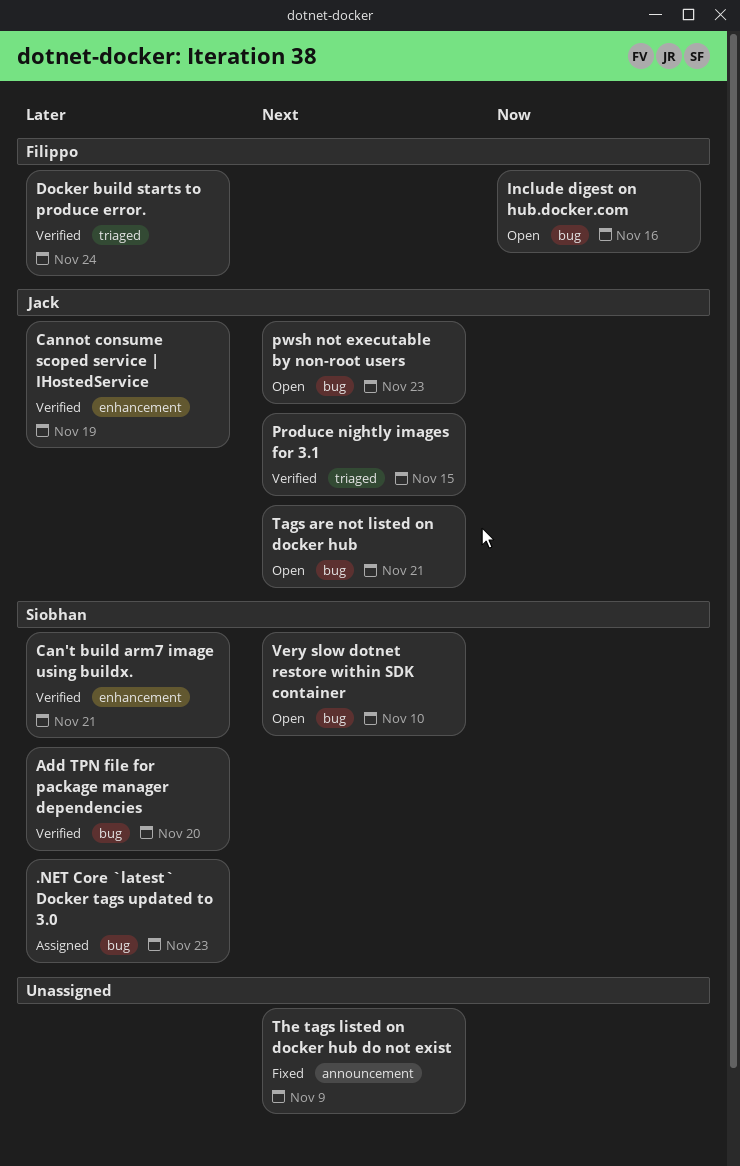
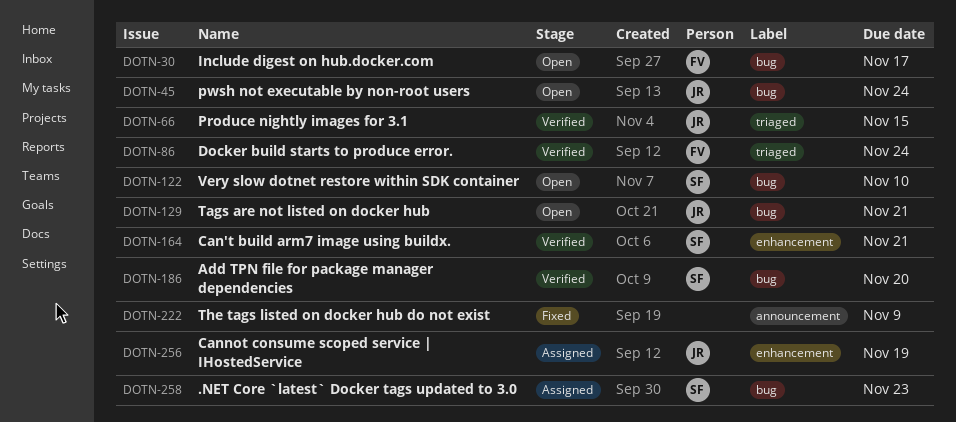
Cannot consume scoped service | IHostedService, status: Verified -> Assigned
Include digest on hub.docker.com, due: Nov 16 -> Nov 17
pwsh not executable by non-root users, due: Nov 23 -> Nov 24

